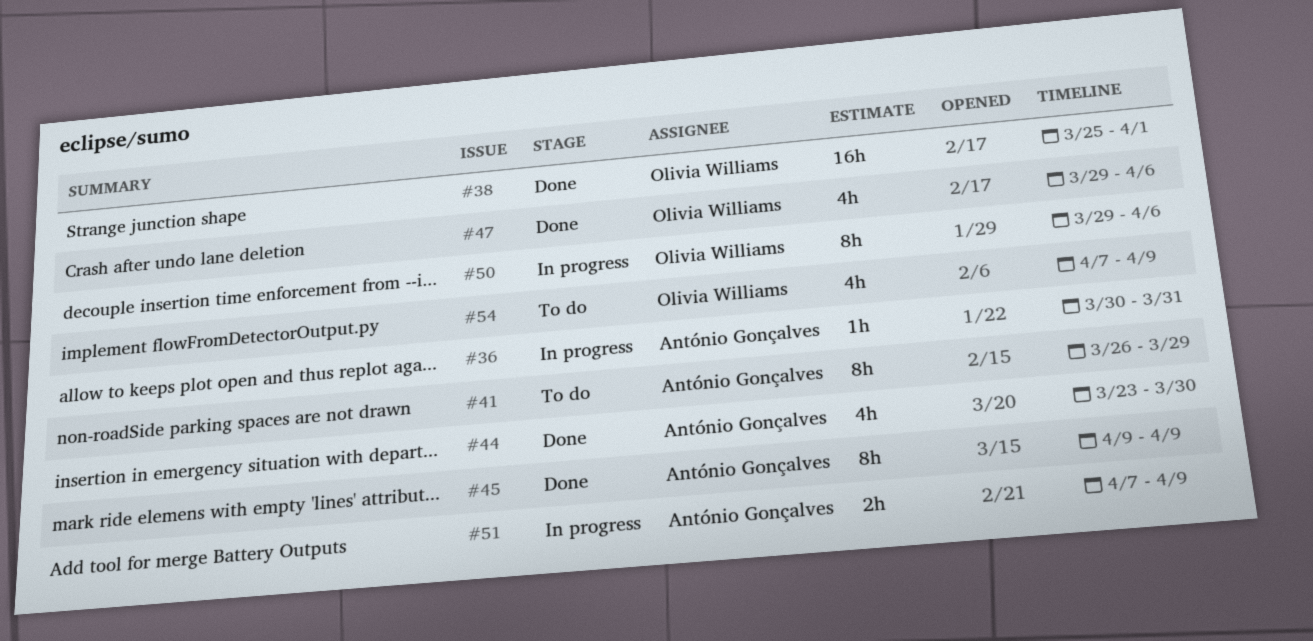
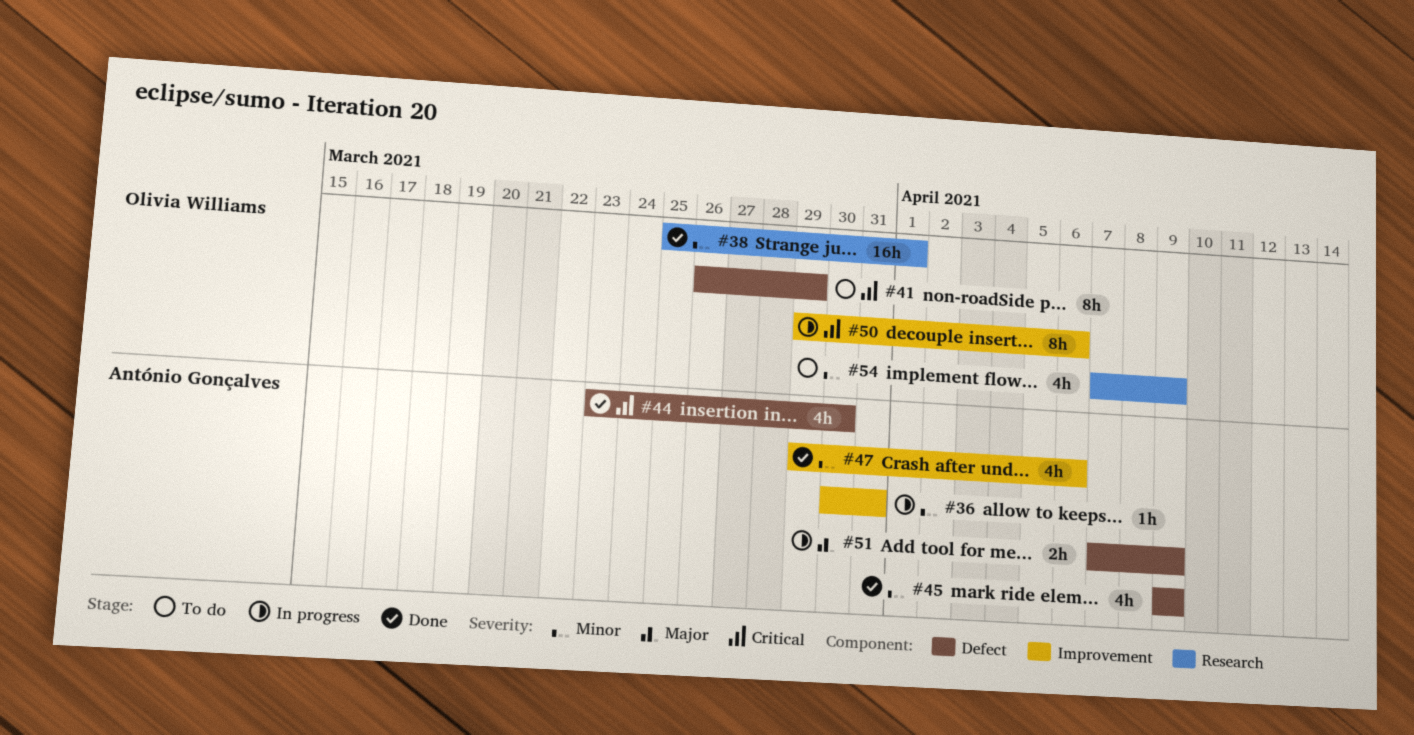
#41, owner: António Gonçalves -> Olivia Williams
#45, estimate: 8h -> 4h
#47, owner: Olivia Williams -> António Gonçalves

